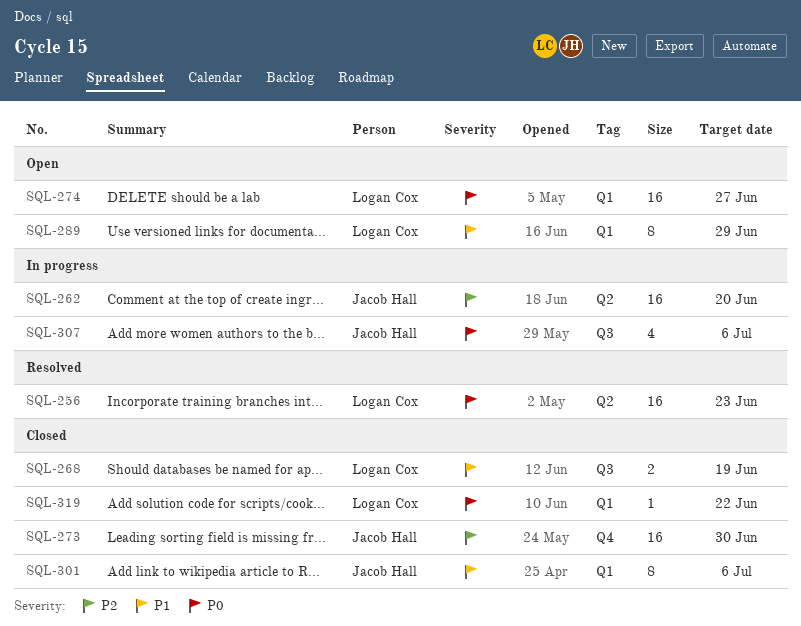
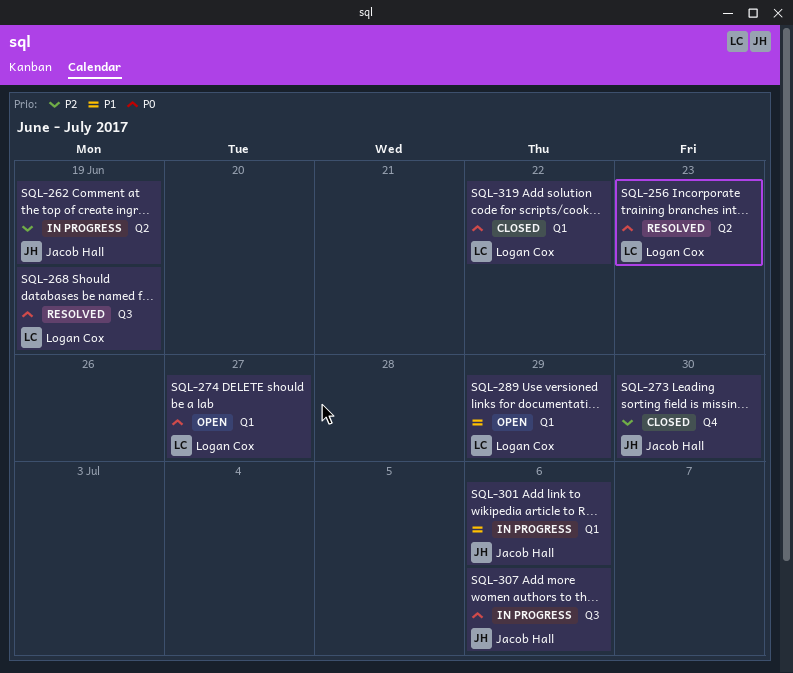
SQL-262, due: Jun 20 -> Jun 19
SQL-268, status: Closed -> Resolved
SQL-268, priority: P1 -> P0
SQL-301, status: Closed -> In progress

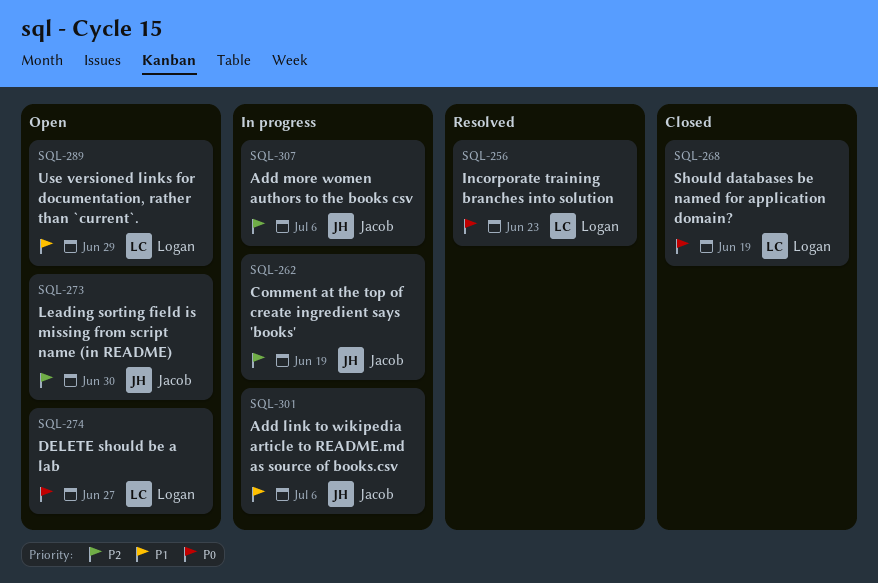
SQL-268, status: Resolved -> Closed
SQL-273, status: Closed -> Open
SQL-307, priority: P0 -> P2
SQL-319: present -> none

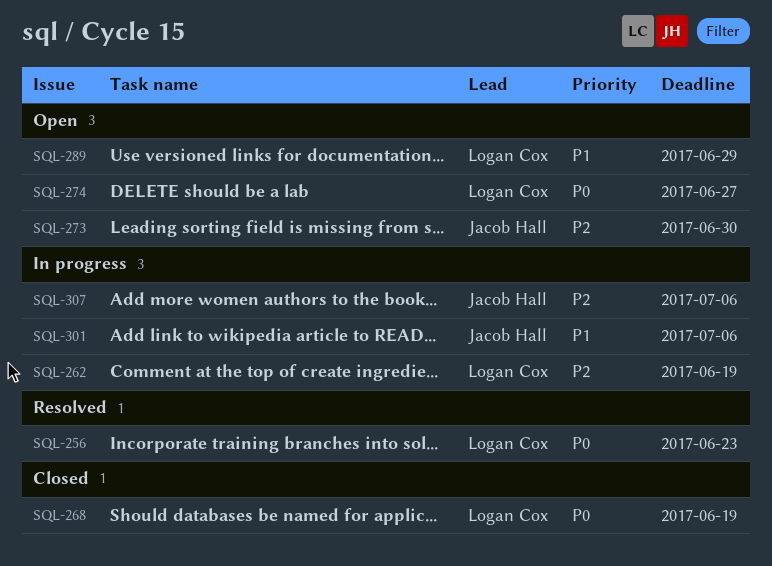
SQL-262, owner: Jacob Hall -> Logan Cox

